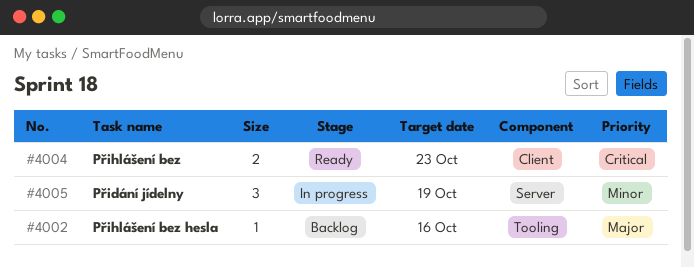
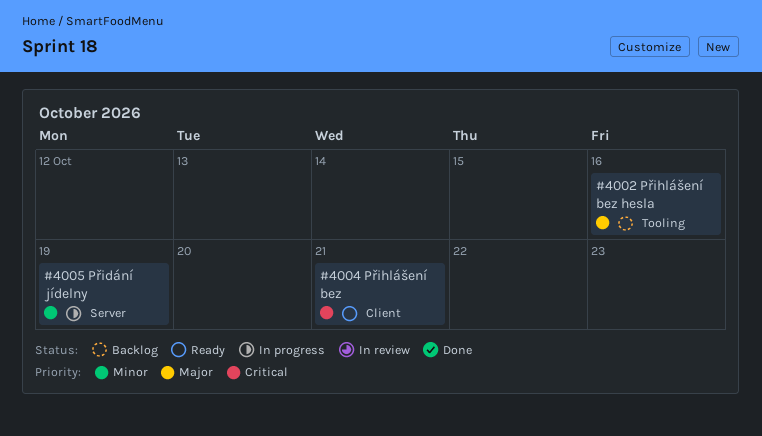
#4004, due: Oct 23 -> Oct 21

